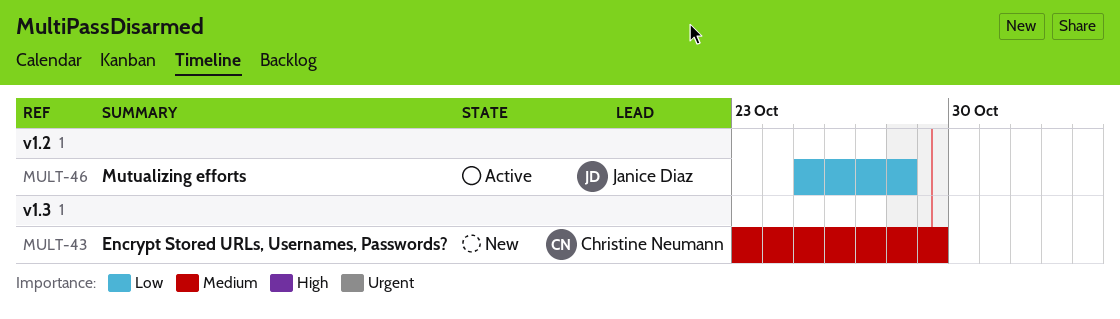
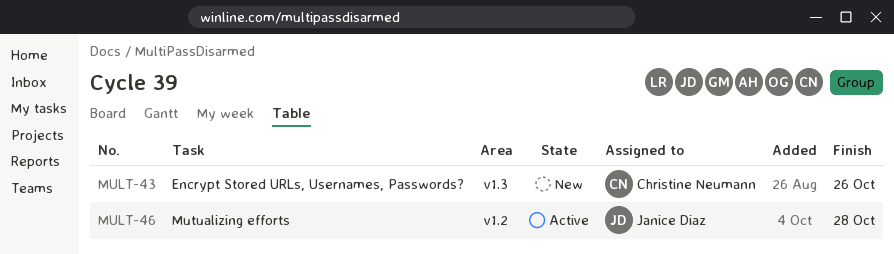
MULT-43, due: Oct 29 -> Oct 26

